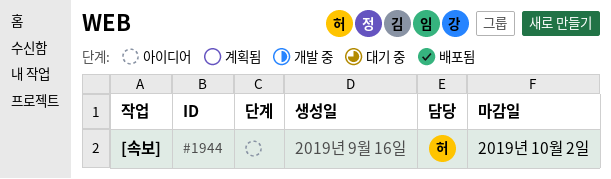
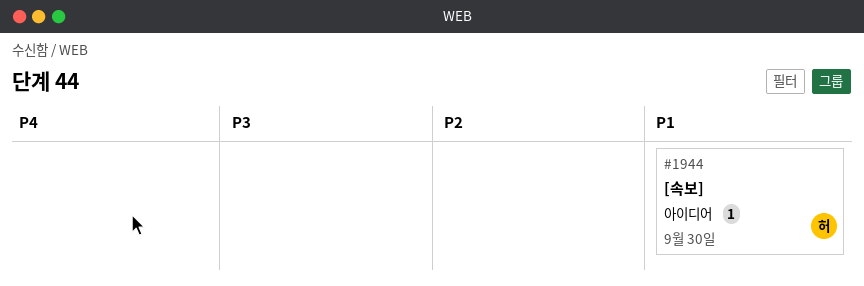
#1944, due: Oct 2 -> Sep 30

